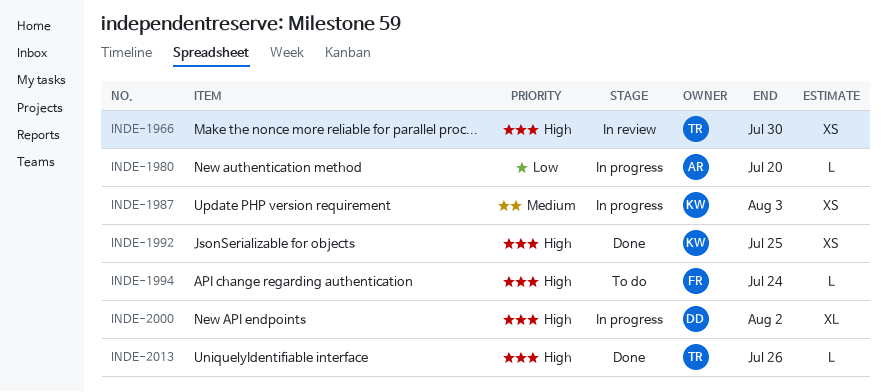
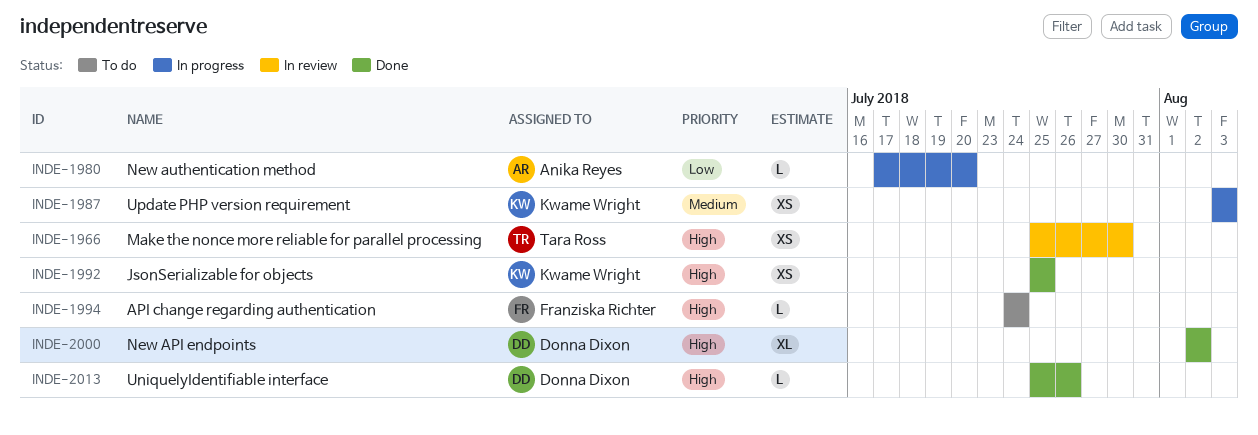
INDE-2000, status: In progress -> Done
INDE-2013, owner: Tara Ross -> Donna Dixon

